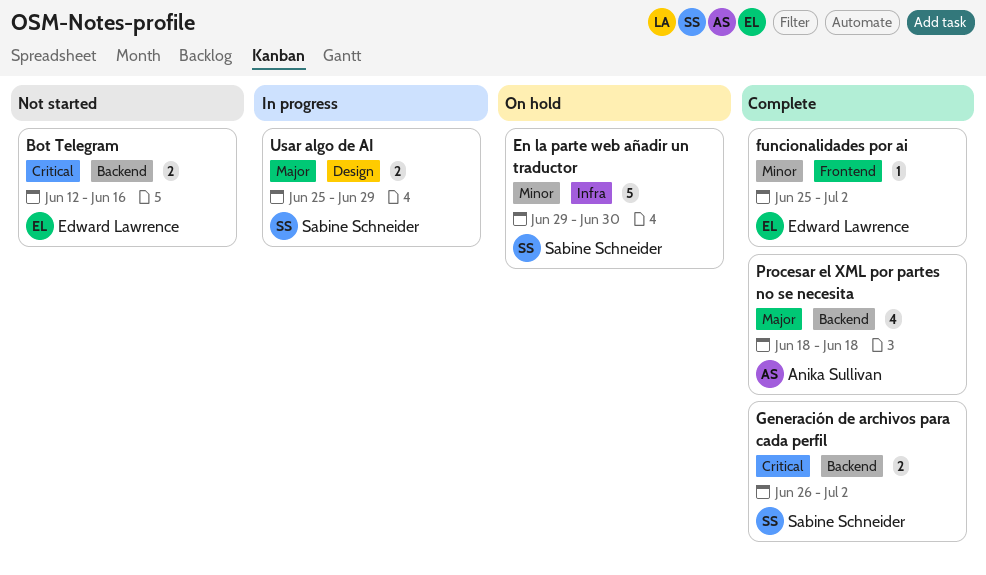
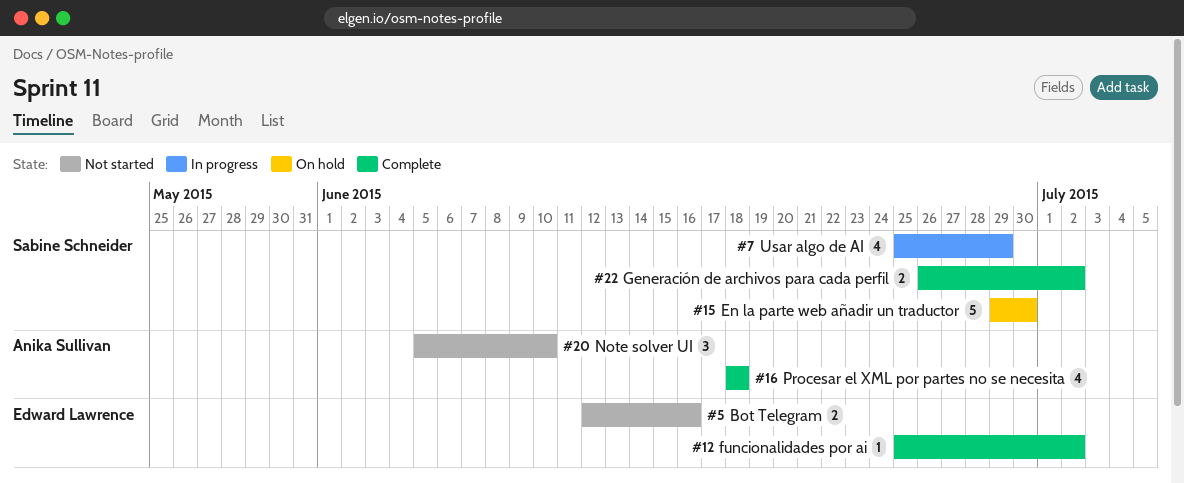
Note solver UI: none -> present
Usar algo de AI, estimate: 2 -> 4

